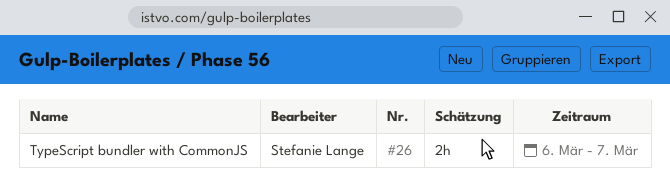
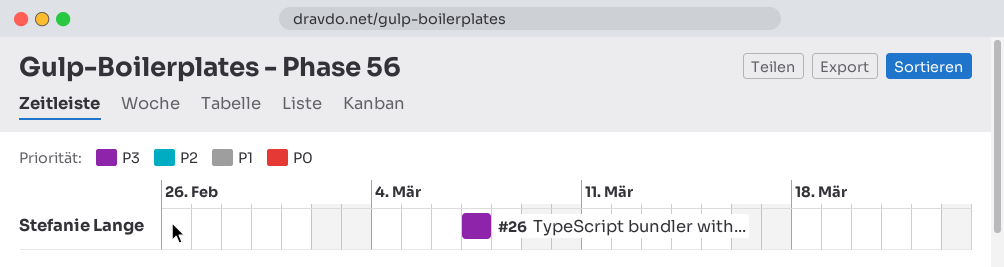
#26, start: Mar 6 -> Mar 7

